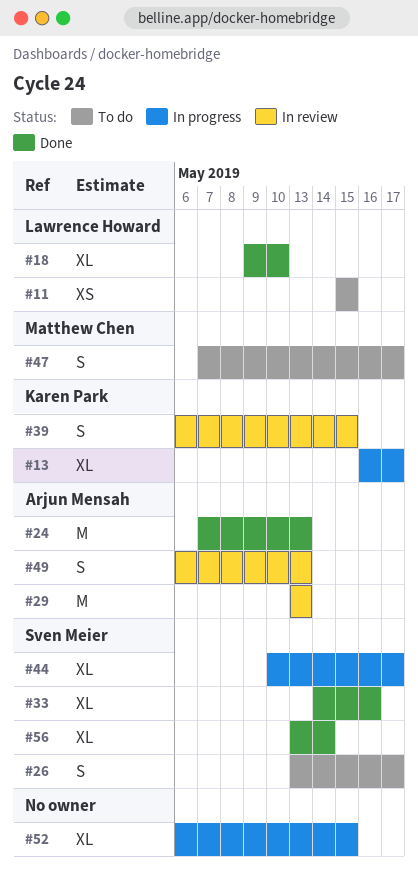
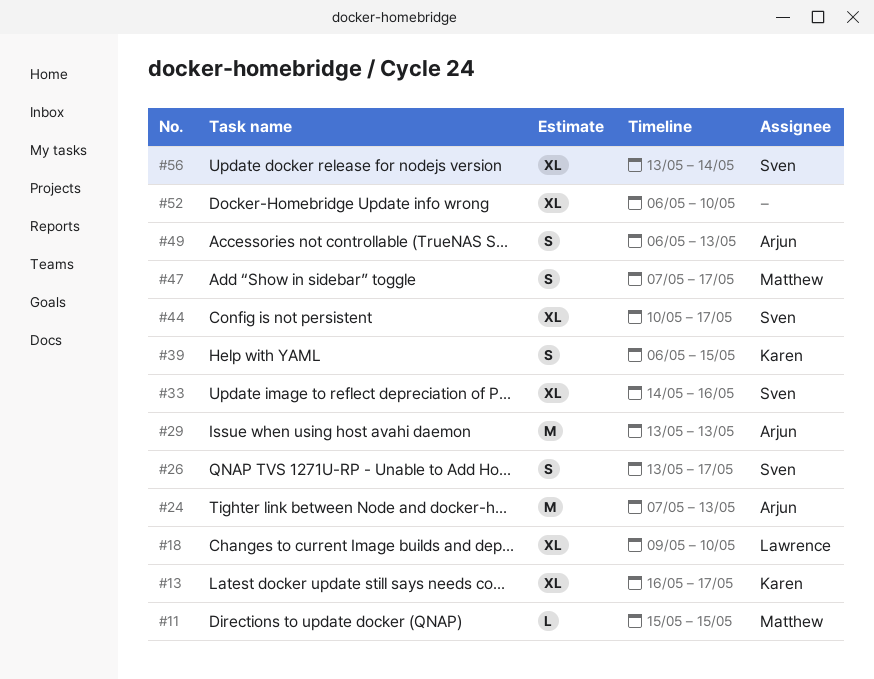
#11, owner: Lawrence Howard -> Matthew Chen
#11, estimate: XS -> L
#52, due: May 15 -> May 10

